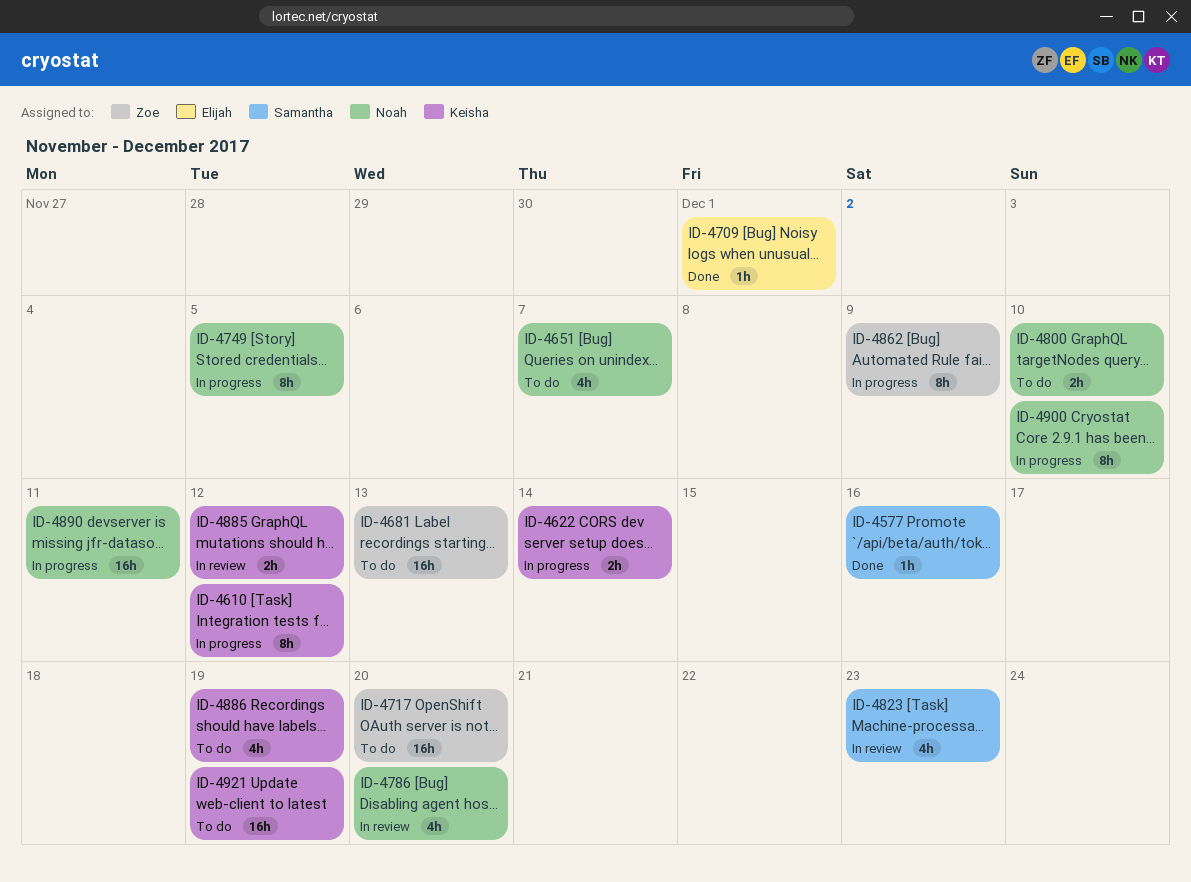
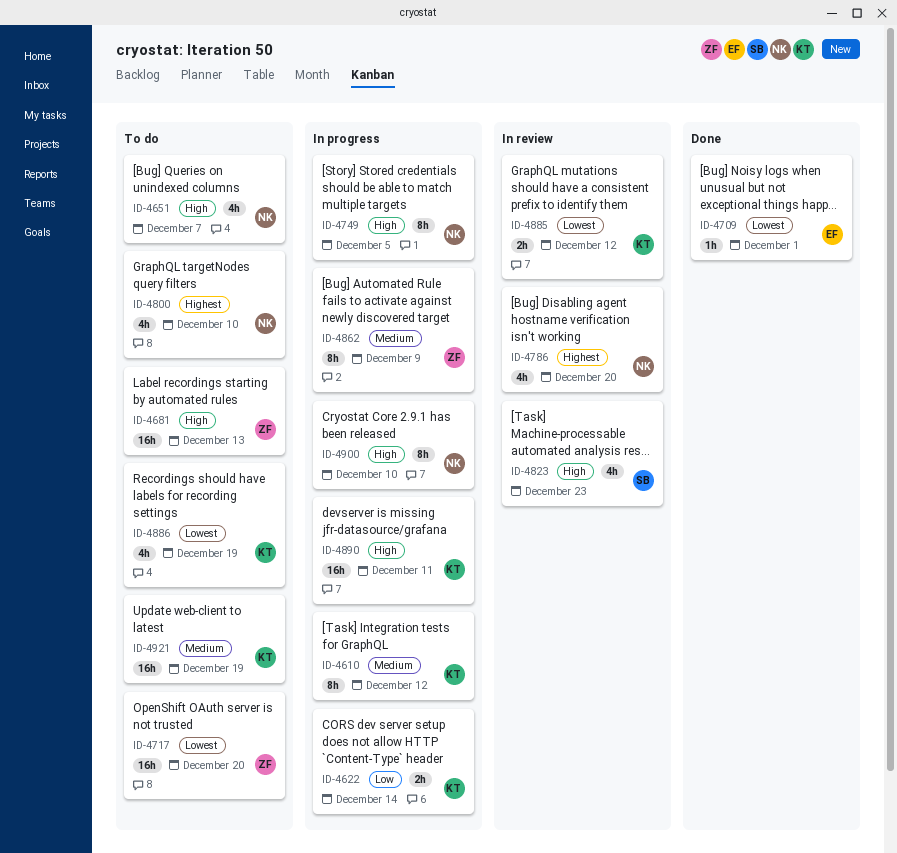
ID-4577: present -> none
ID-4800, estimate: 2h -> 4h
ID-4890, owner: Noah -> Keisha

